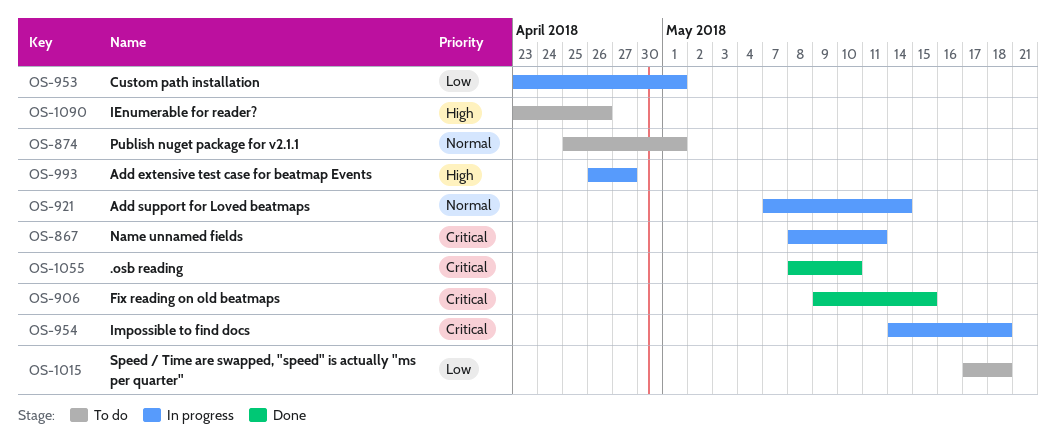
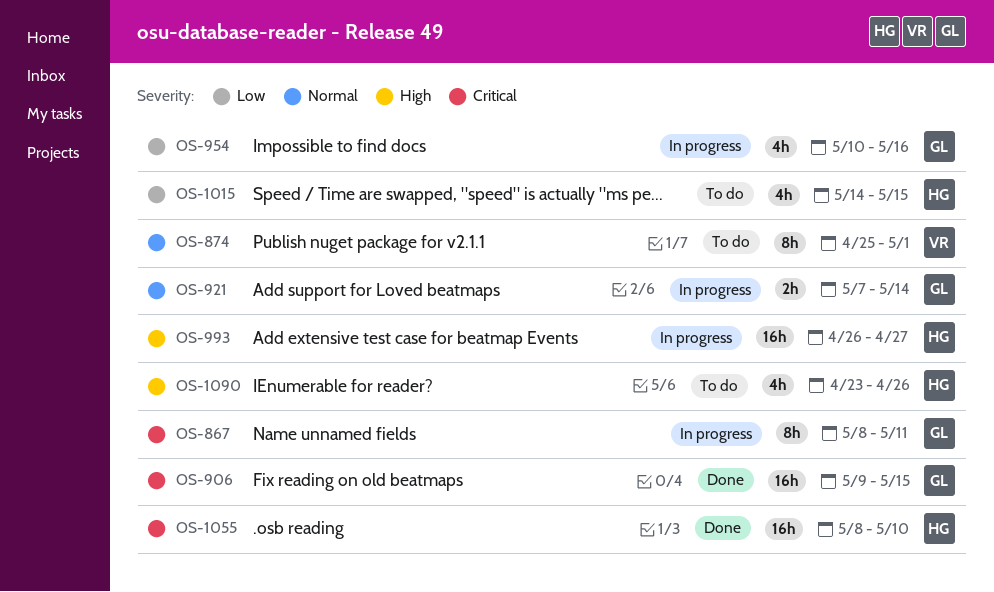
OS-953: present -> none
OS-954, priority: Critical -> Low
OS-954, start: May 14 -> May 10
OS-954, due: May 18 -> May 16
OS-1015, start: May 17 -> May 14
OS-1015, due: May 18 -> May 15

